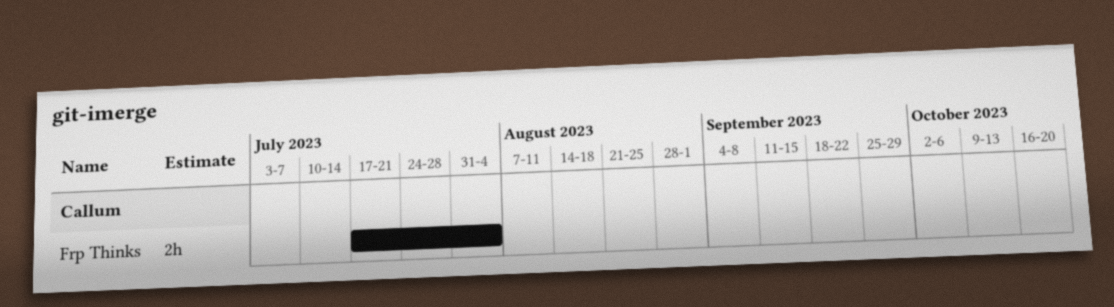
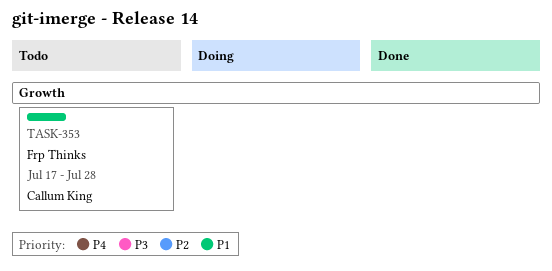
Frp Thinks, due: Aug 4 -> Jul 28

